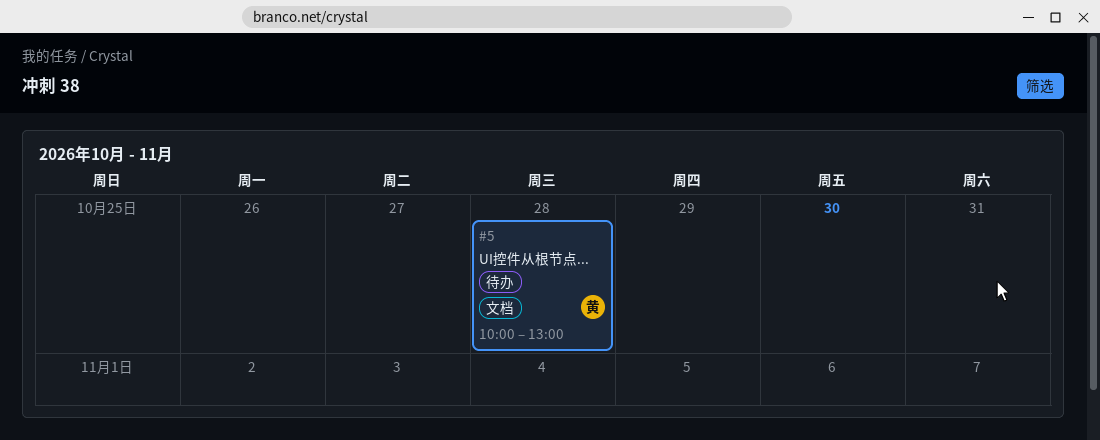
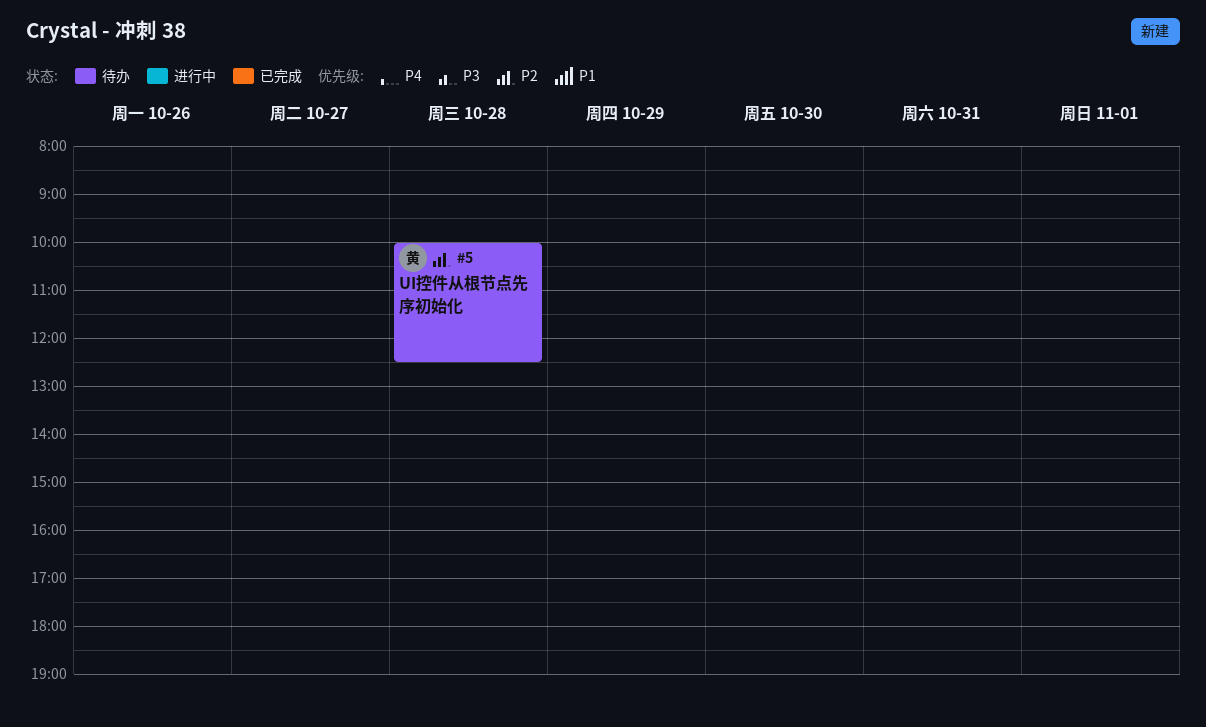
#5, ends: 13:00 -> 12:30

